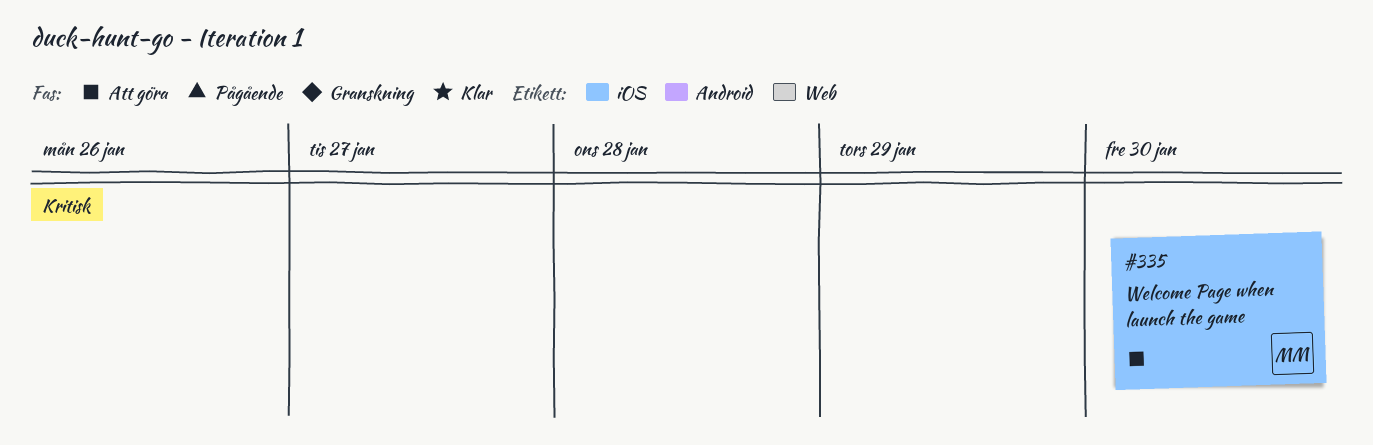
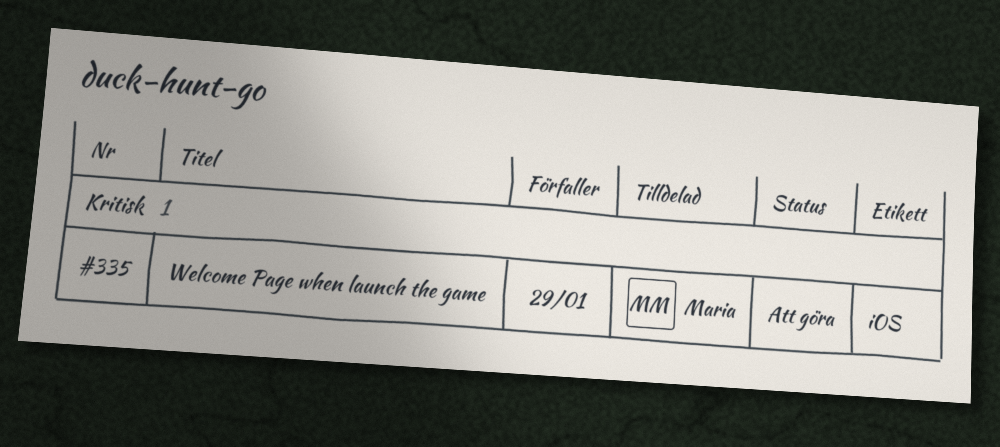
#335, due: Jan 30 -> Jan 29

